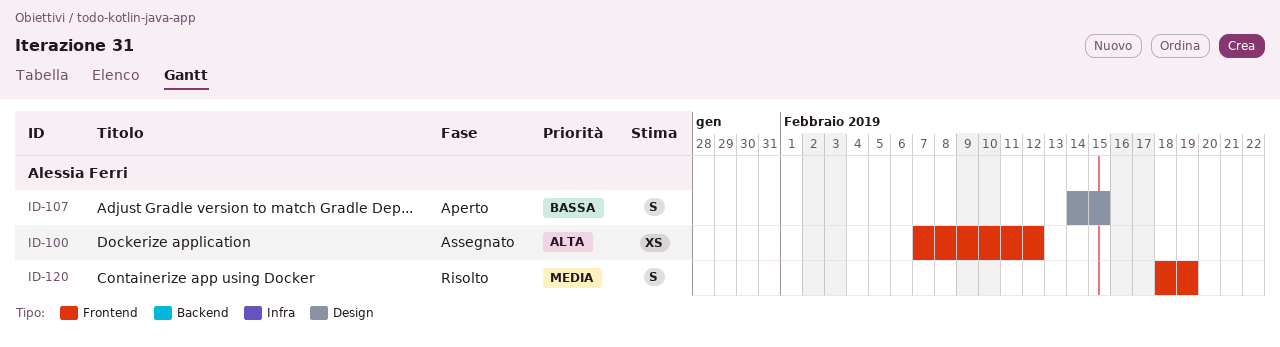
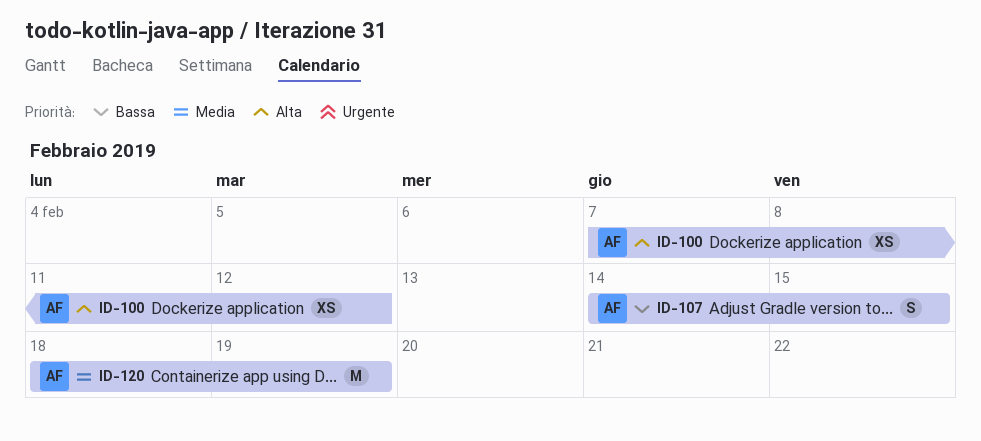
ID-120, estimate: S -> M

